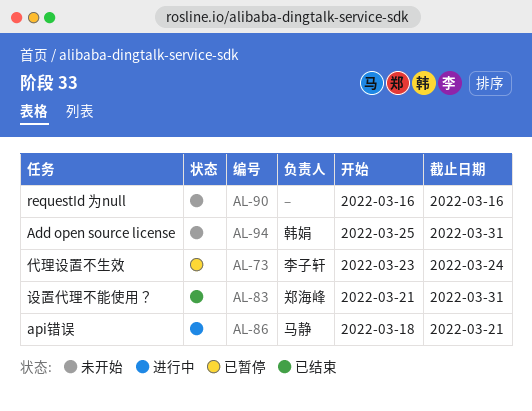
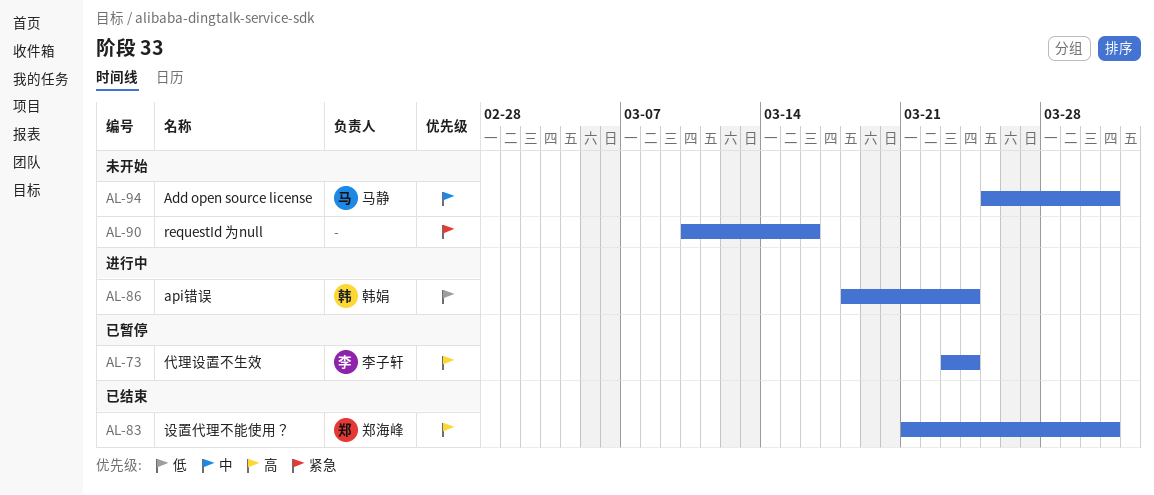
AL-86, owner: 马静 -> 韩娟
AL-86, due: Mar 21 -> Mar 24
AL-90, start: Mar 16 -> Mar 10
AL-94, owner: 韩娟 -> 马静

